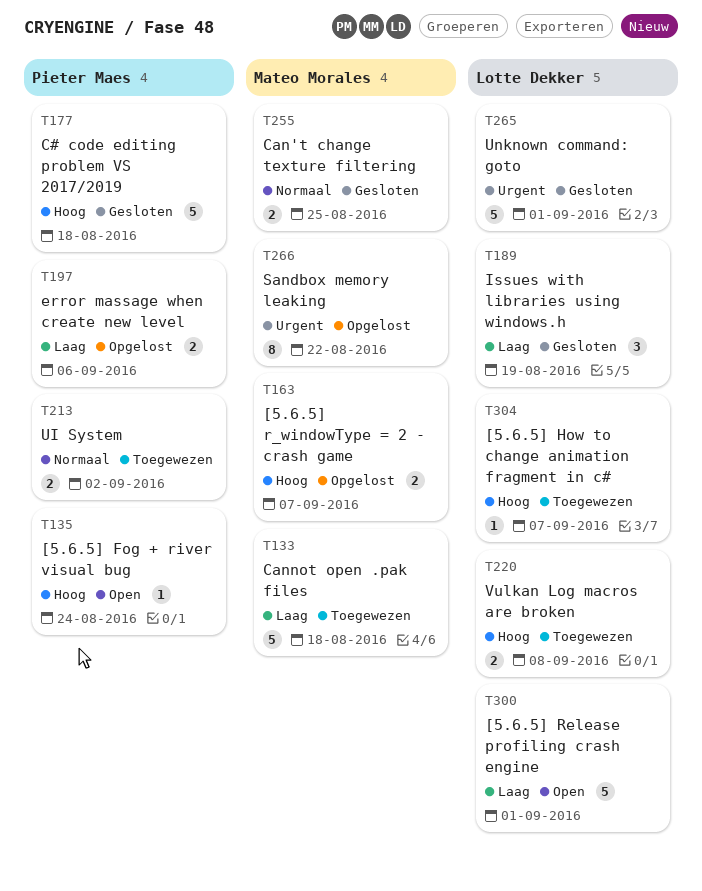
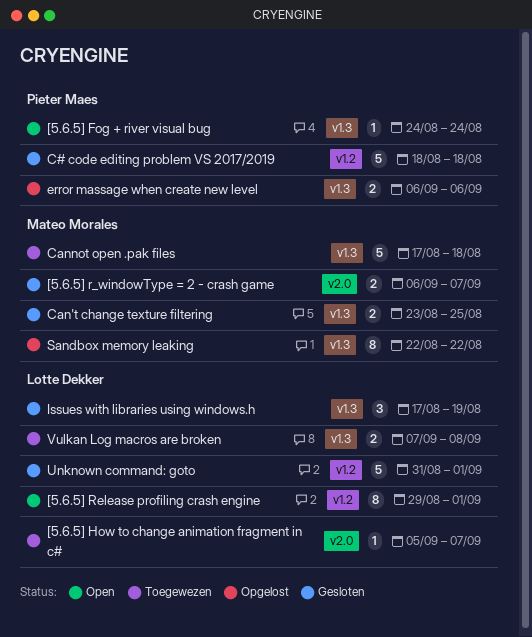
[5.6.5] r_windowType = 2 - crash game, status: Opgelost -> Gesloten
[5.6.5] Release profiling crash engine, estimate: 5 -> 8
UI System: present -> none

